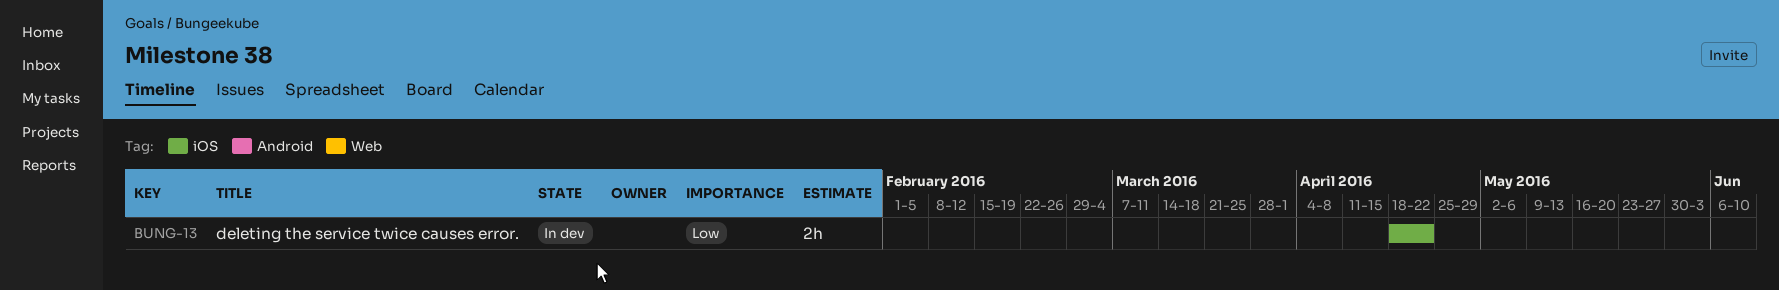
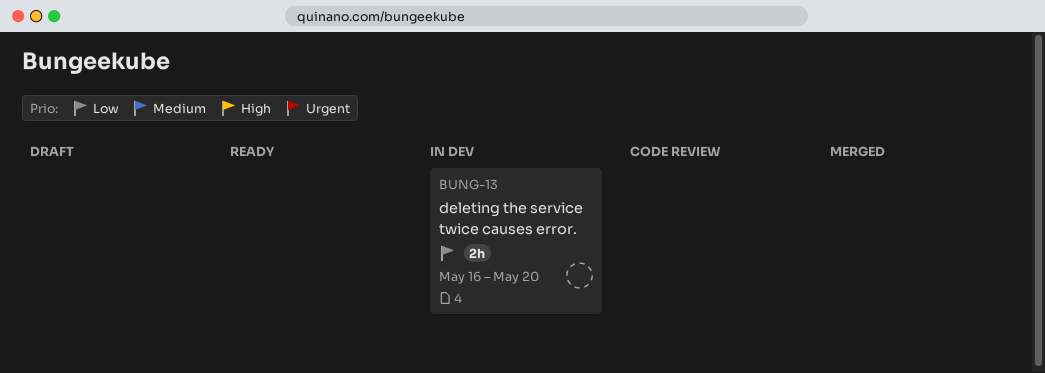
BUNG-13, start: Apr 18 -> May 16
BUNG-13, due: Apr 22 -> May 20

